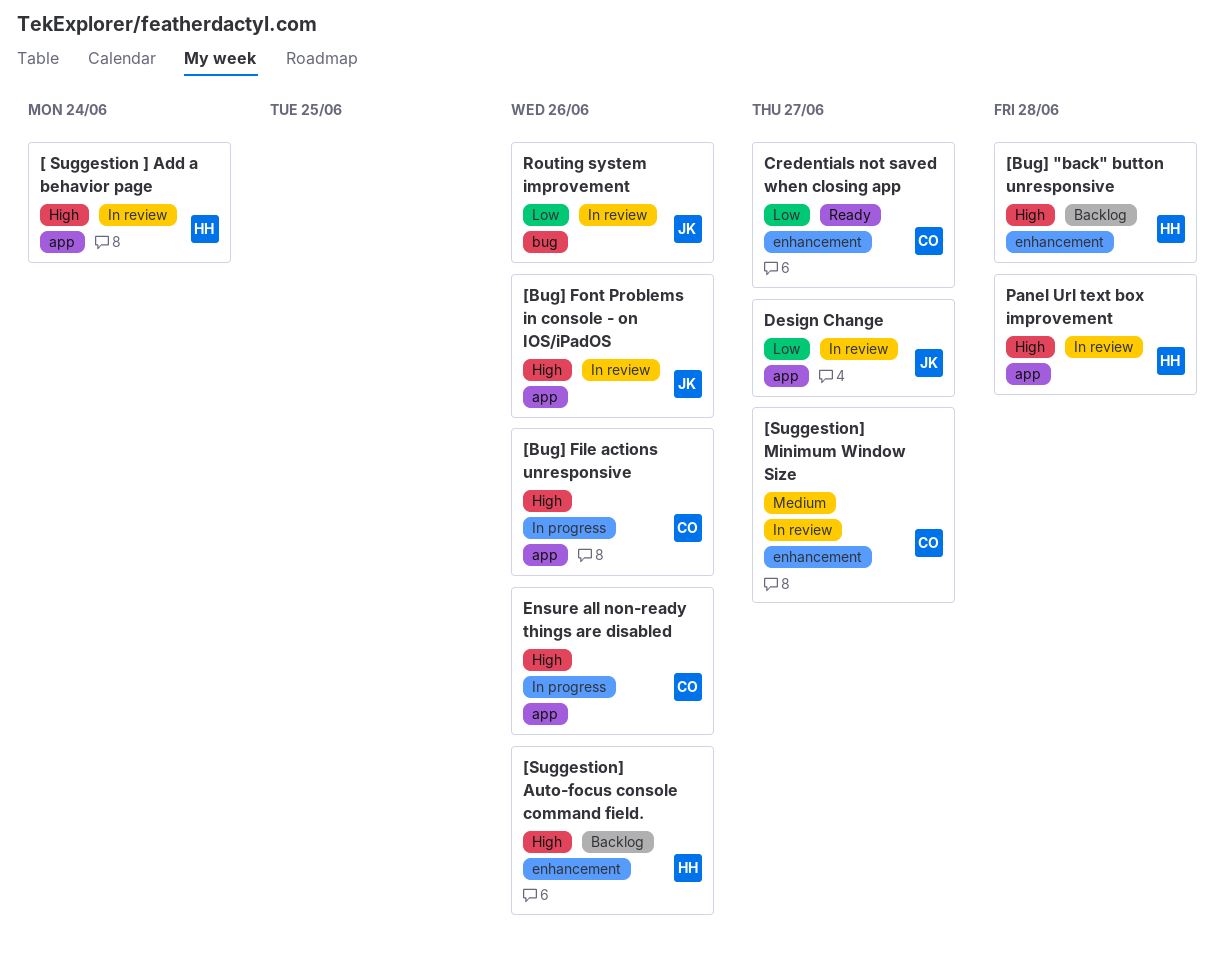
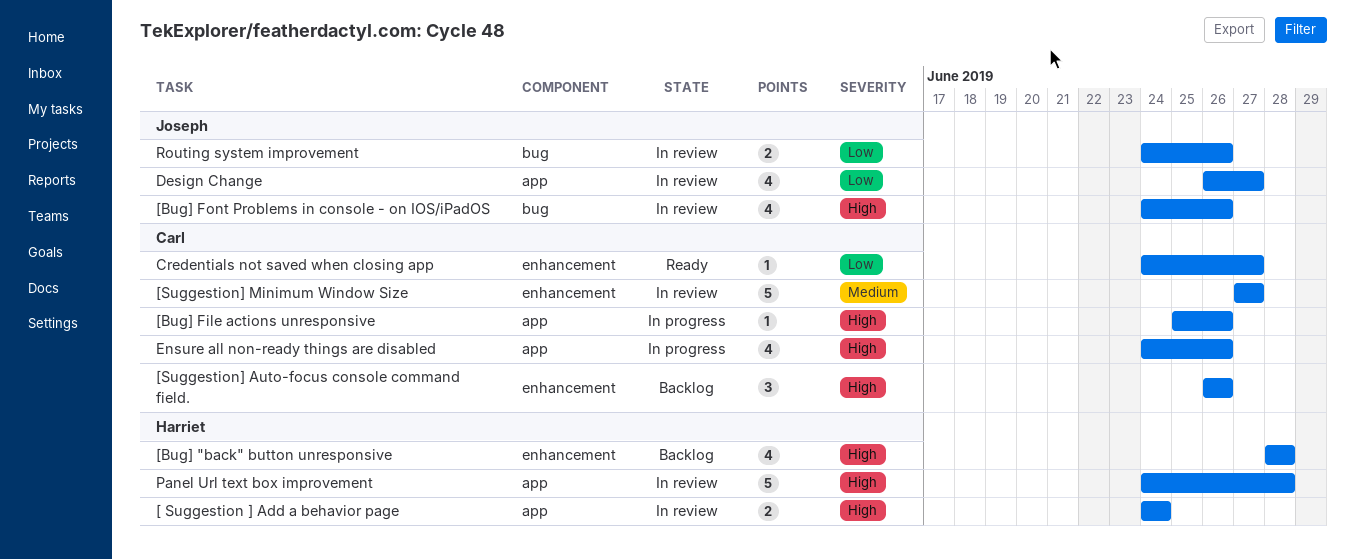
[Bug] Font Problems in console - on IOS/iPadOS, label: app -> bug
[Suggestion] Auto-focus console command field., owner: Harriet -> Carl

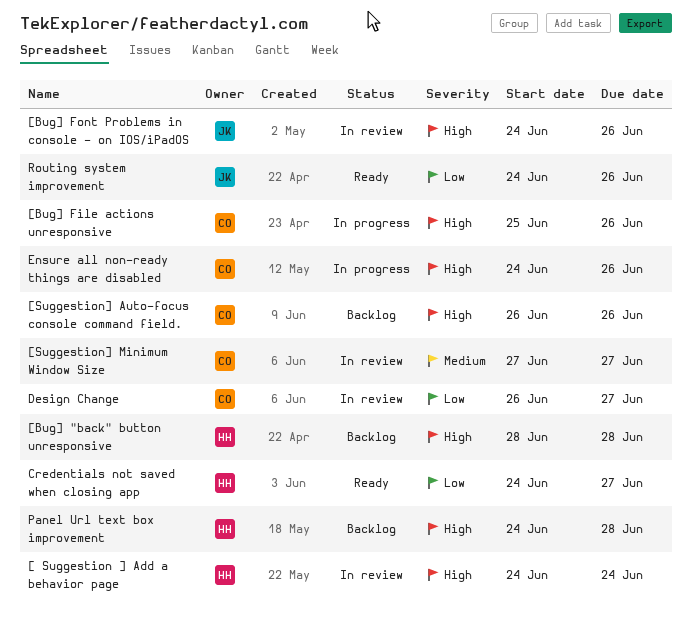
Credentials not saved when closing app, owner: Carl -> Harriet
Design Change, owner: Joseph -> Carl
Panel Url text box improvement, status: In review -> Backlog
Routing system improvement, status: In review -> Ready

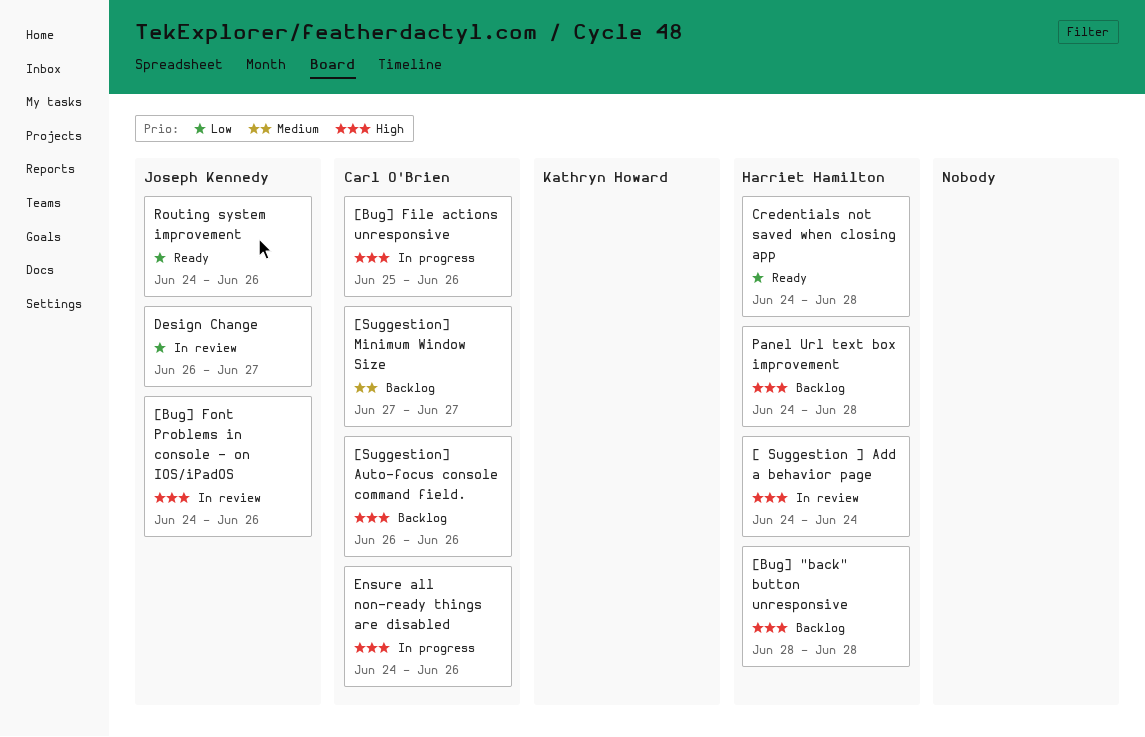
[Suggestion] Minimum Window Size, status: In review -> Backlog
Credentials not saved when closing app, due: Jun 27 -> Jun 28
Design Change, owner: Carl O'Brien -> Joseph Kennedy

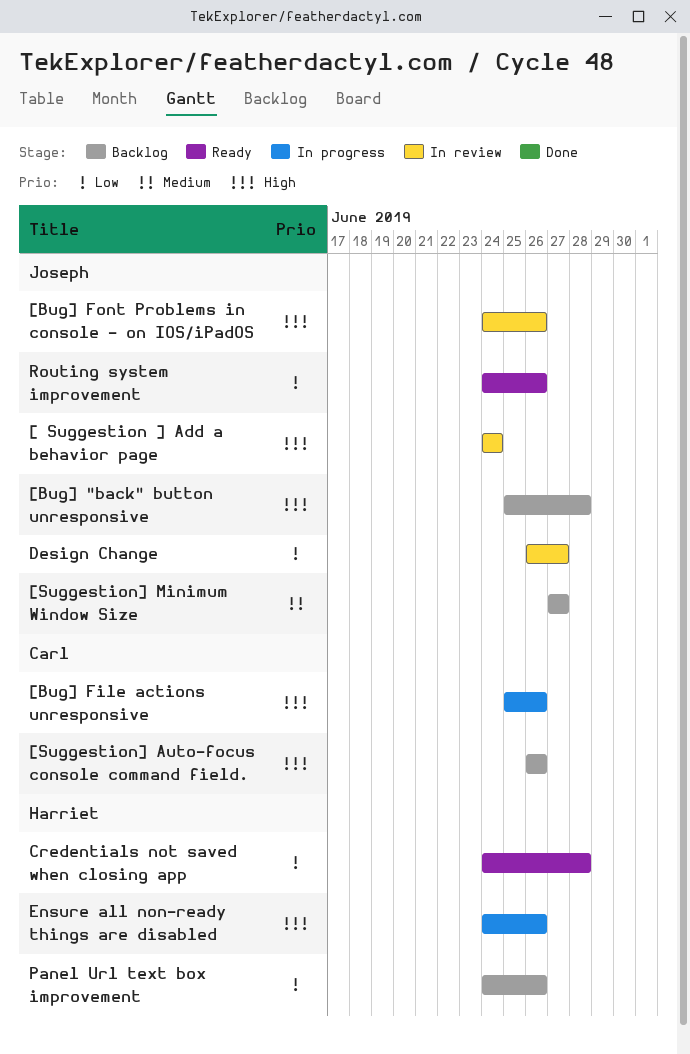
[ Suggestion ] Add a behavior page, owner: Harriet Hamilton -> Joseph Kennedy
[Bug] "back" button unresponsive, owner: Harriet Hamilton -> Joseph Kennedy
[Bug] "back" button unresponsive, start: Jun 28 -> Jun 25
[Suggestion] Minimum Window Size, owner: Carl O'Brien -> Joseph Kennedy
Ensure all non-ready things are disabled, owner: Carl O'Brien -> Harriet Hamilton
Panel Url text box improvement, priority: High -> Low
Panel Url text box improvement, due: Jun 28 -> Jun 26

